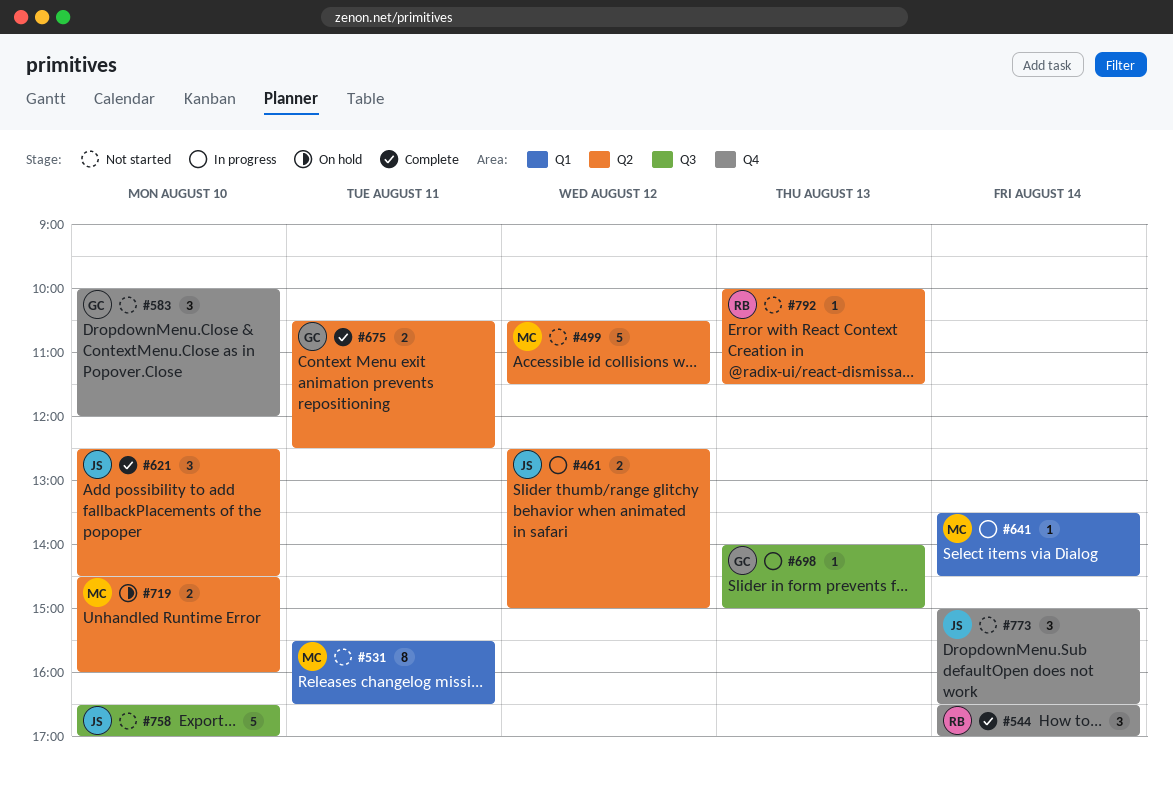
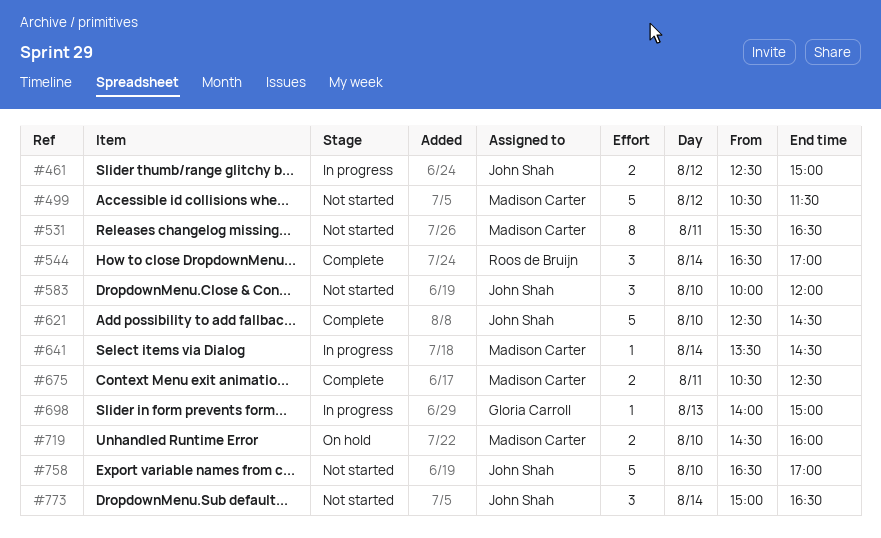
#583, owner: Gloria Carroll -> John Shah
#621, estimate: 3 -> 5
#675, owner: Gloria Carroll -> Madison Carter
#792: present -> none

